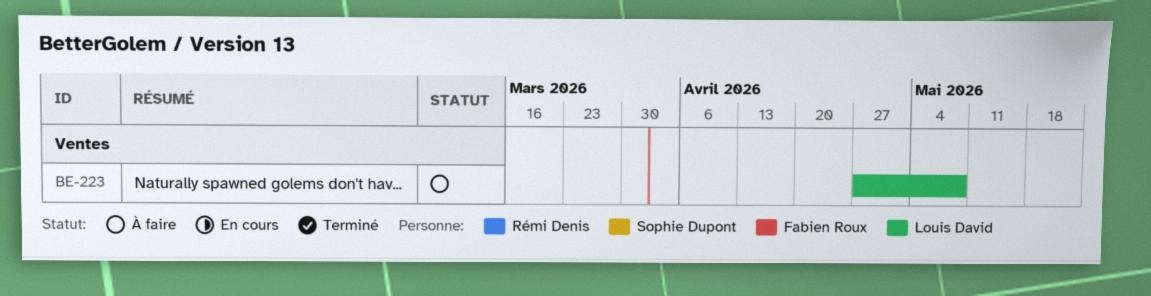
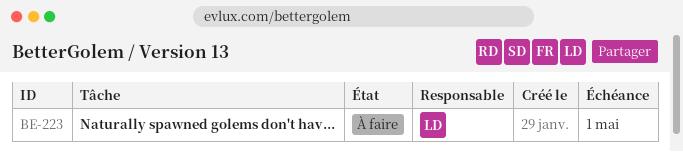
BE-223, due: May 8 -> May 1

